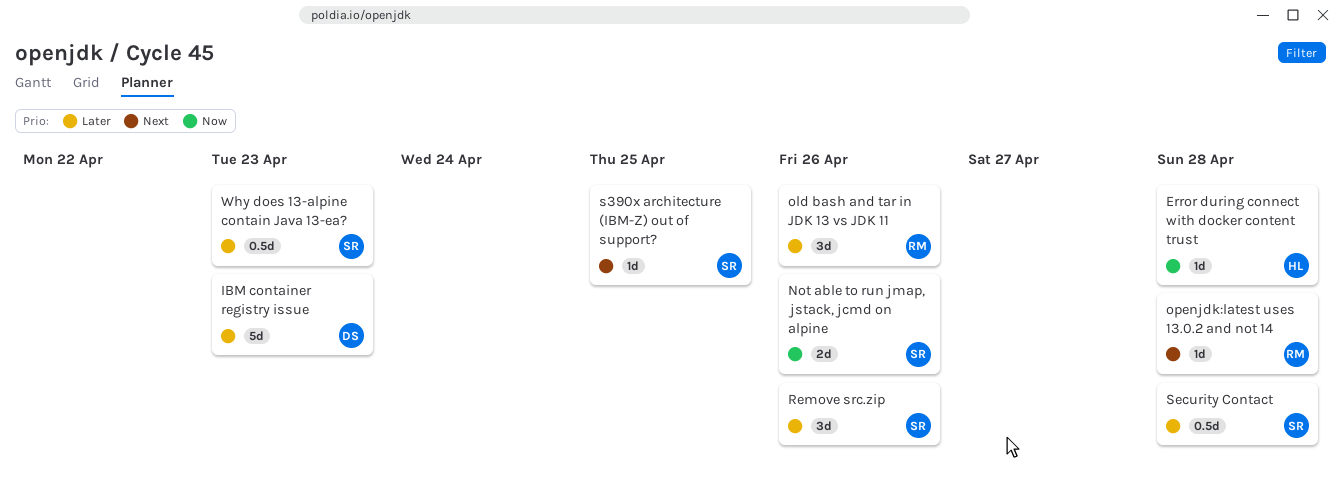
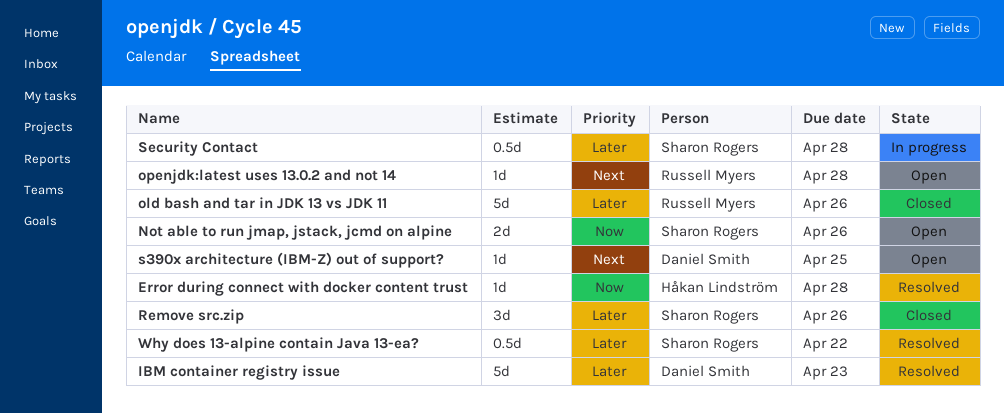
old bash and tar in JDK 13 vs JDK 11, estimate: 3d -> 5d
s390x architecture (IBM-Z) out of support?, owner: Sharon Rogers -> Daniel Smith
Why does 13-alpine contain Java 13-ea?, due: Apr 23 -> Apr 22

